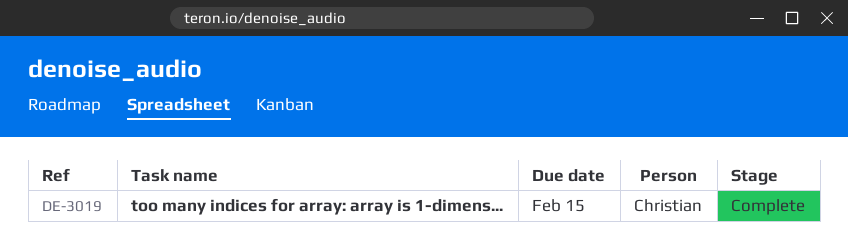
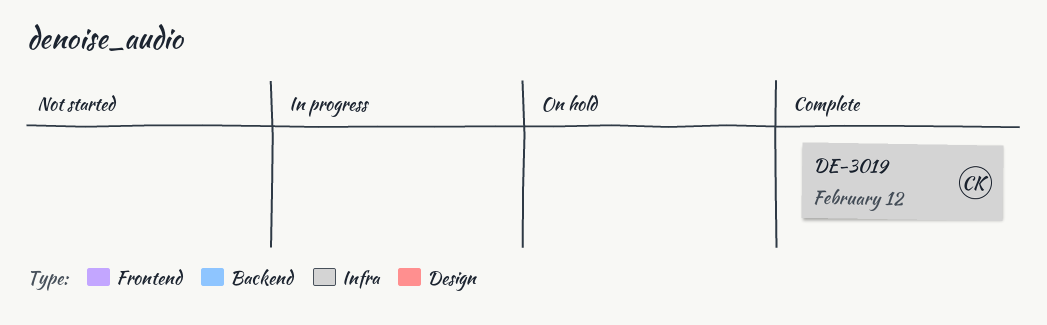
DE-3019, due: Feb 15 -> Feb 12

